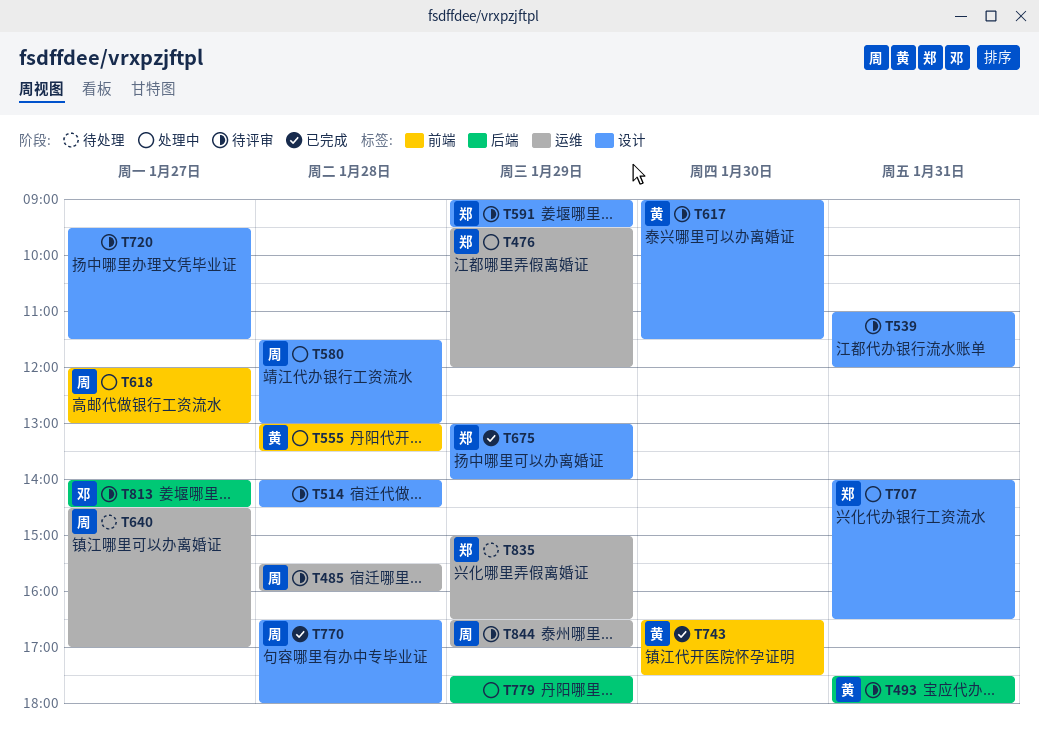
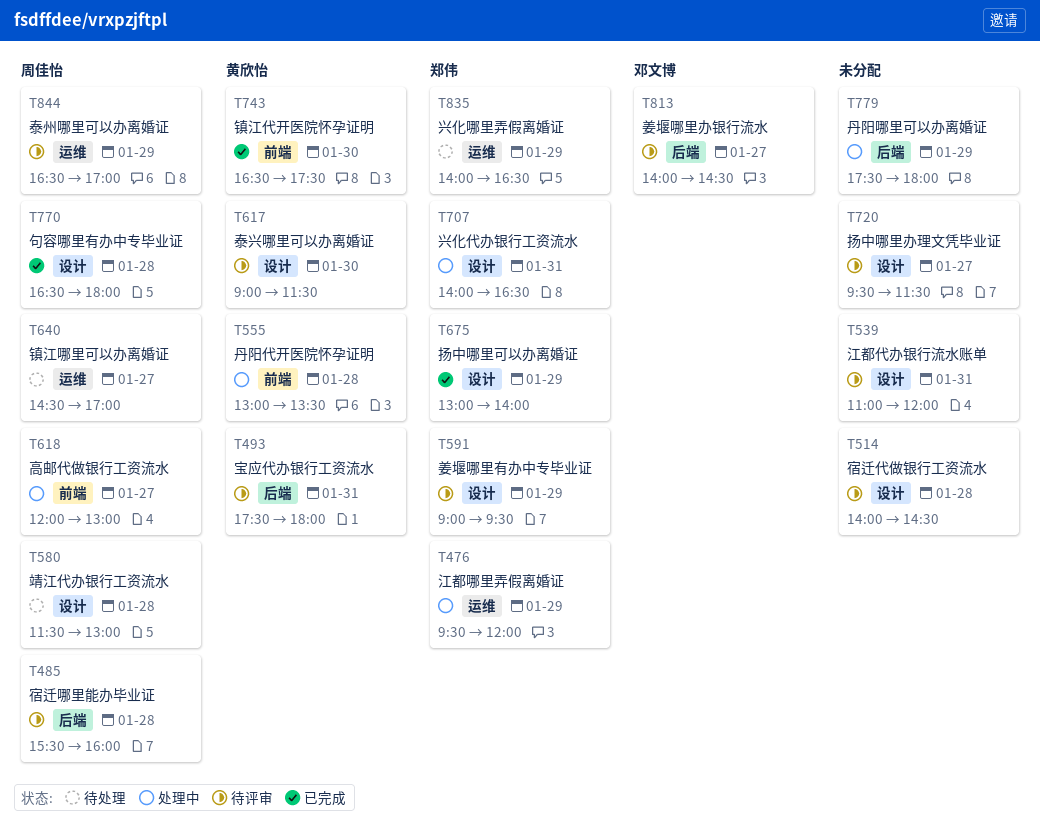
T485, label: 运维 -> 后端
T580, status: 处理中 -> 待处理
T835, begins: 15:00 -> 14:00

